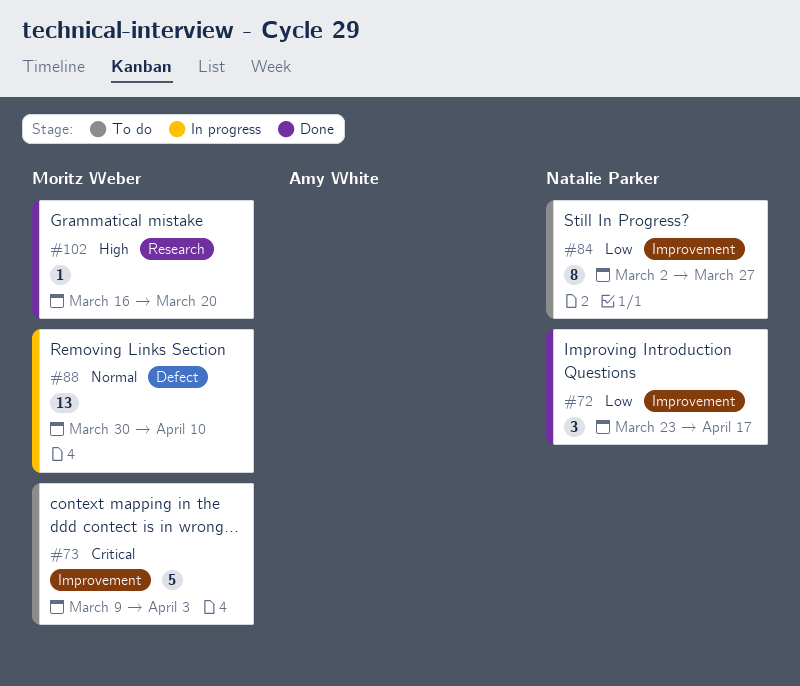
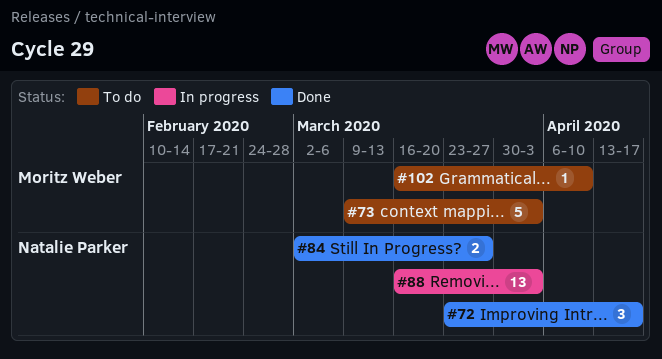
#84, status: To do -> Done
#84, estimate: 8 -> 2
#88, owner: Moritz Weber -> Natalie Parker
#88, start: Mar 30 -> Mar 16
#88, due: Apr 10 -> Apr 3
#102, status: Done -> To do
#102, due: Mar 20 -> Apr 10

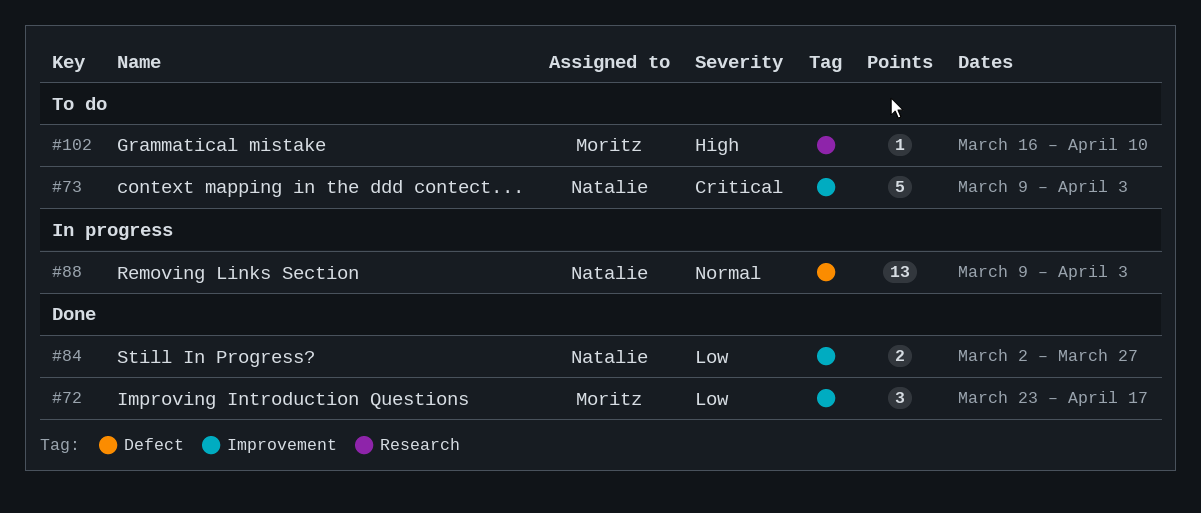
#72, owner: Natalie Parker -> Moritz Weber
#73, owner: Moritz Weber -> Natalie Parker
#88, start: Mar 16 -> Mar 9

